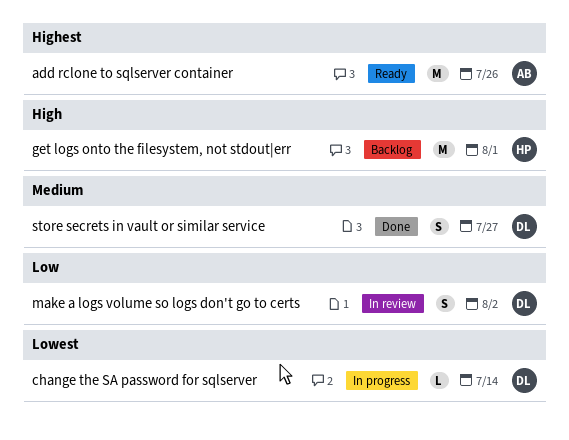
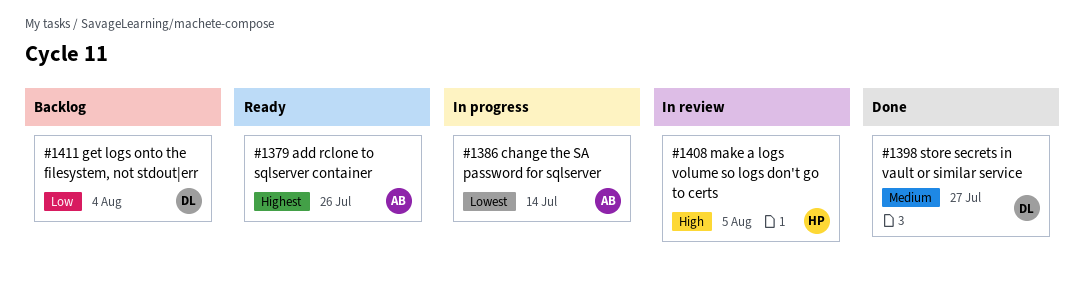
change the SA password for sqlserver, owner: DL -> AB
get logs onto the filesystem, not stdout|err, owner: HP -> DL
get logs onto the filesystem, not stdout|err, priority: High -> Low
get logs onto the filesystem, not stdout|err, due: Aug 1 -> Aug 4
make a logs volume so logs don't go to certs, owner: DL -> HP
make a logs volume so logs don't go to certs, priority: Low -> High
make a logs volume so logs don't go to certs, due: Aug 2 -> Aug 5

